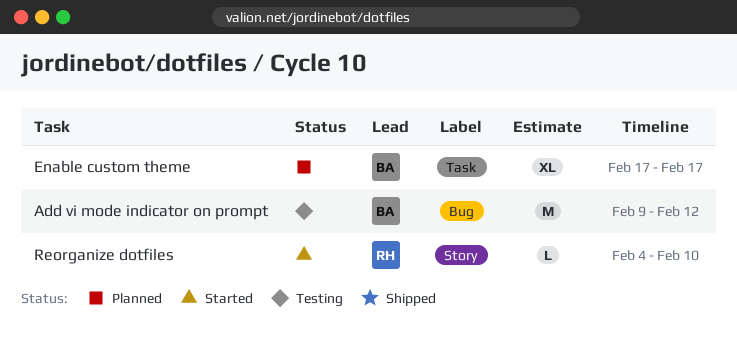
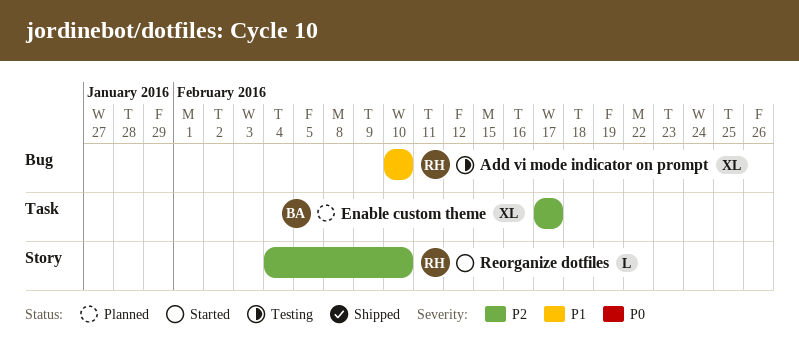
Add vi mode indicator on prompt, owner: BA -> RH
Add vi mode indicator on prompt, estimate: M -> XL
Add vi mode indicator on prompt, start: Feb 9 -> Feb 10
Add vi mode indicator on prompt, due: Feb 12 -> Feb 10

